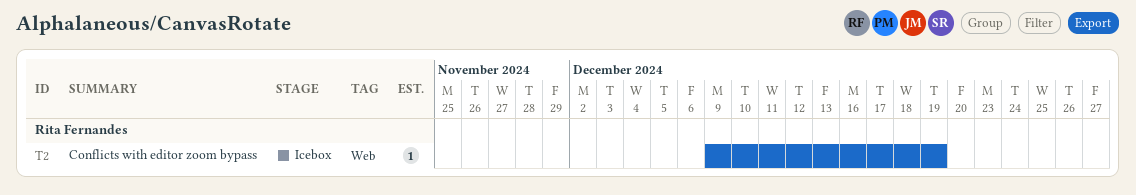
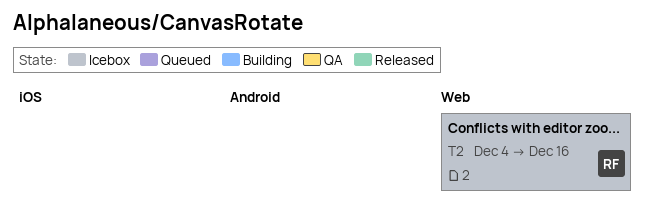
T2, start: Dec 9 -> Dec 4
T2, due: Dec 19 -> Dec 16

